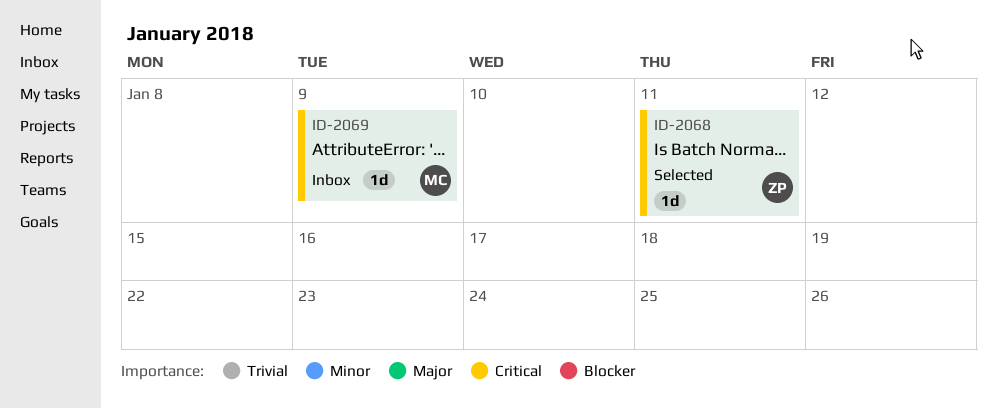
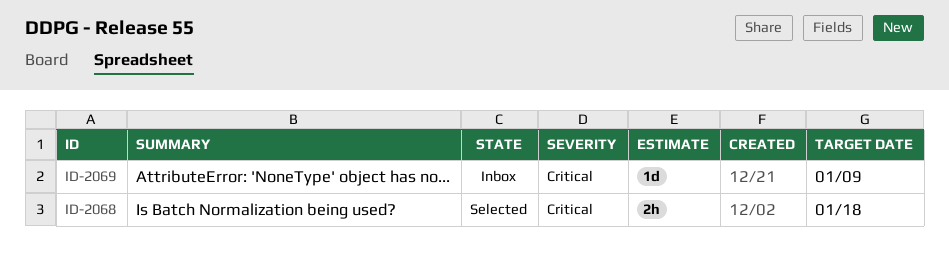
ID-2068, estimate: 1d -> 2h
ID-2068, due: Jan 11 -> Jan 18

